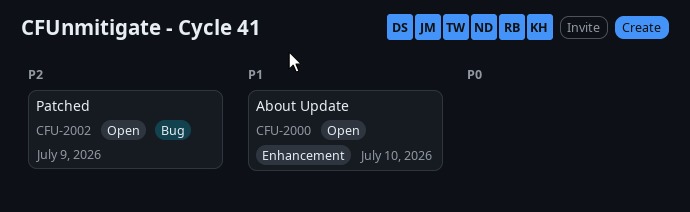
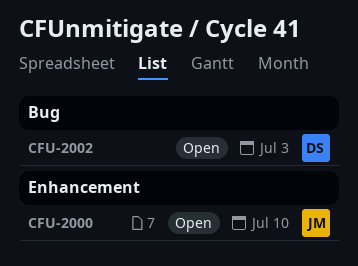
CFU-2002, due: Jul 9 -> Jul 3

